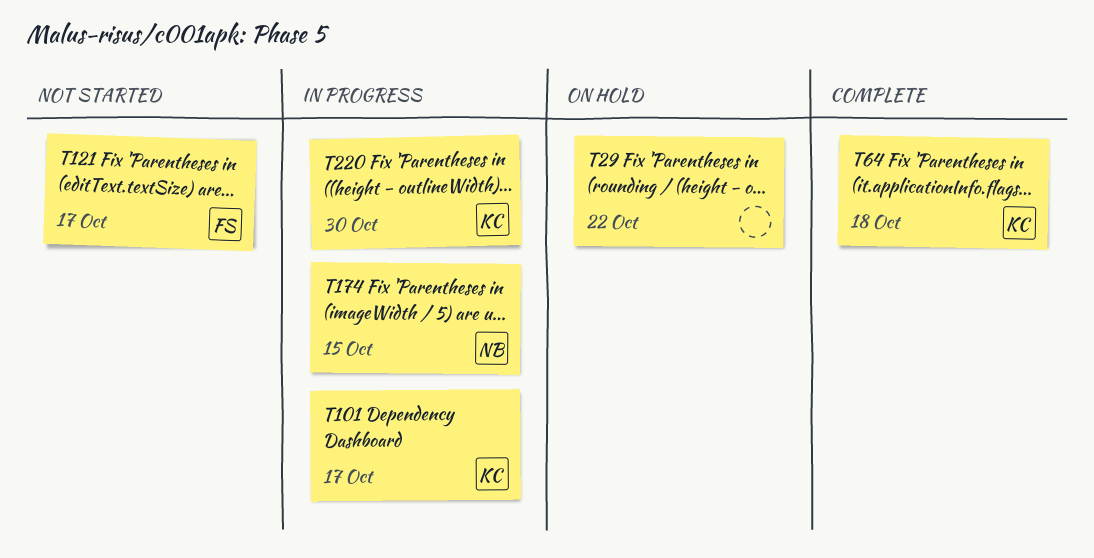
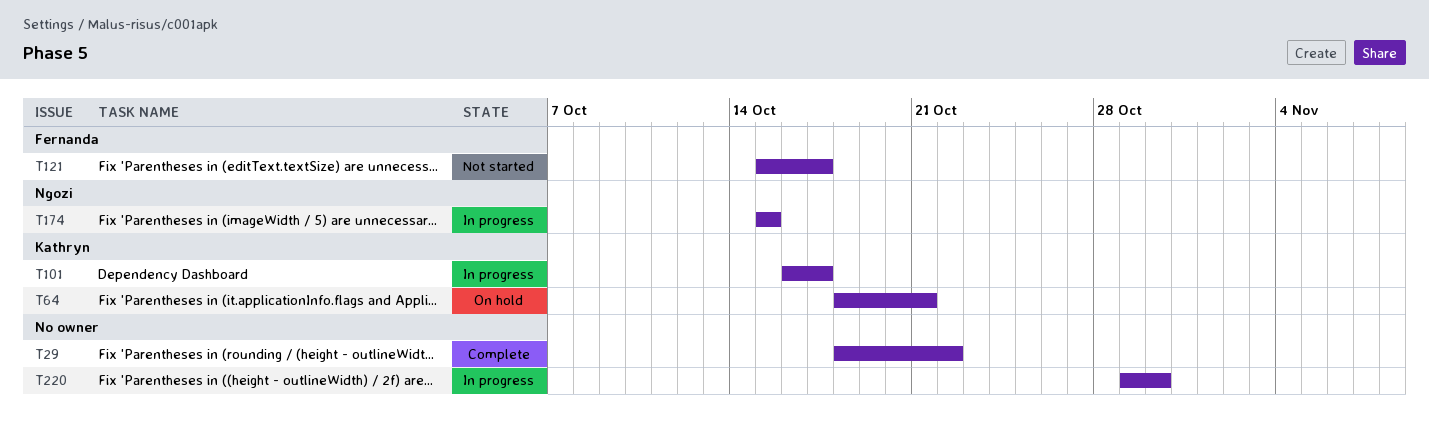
T29, status: On hold -> Complete
T64, status: Complete -> On hold
T64, due: Oct 18 -> Oct 21
T220, owner: Kathryn -> none

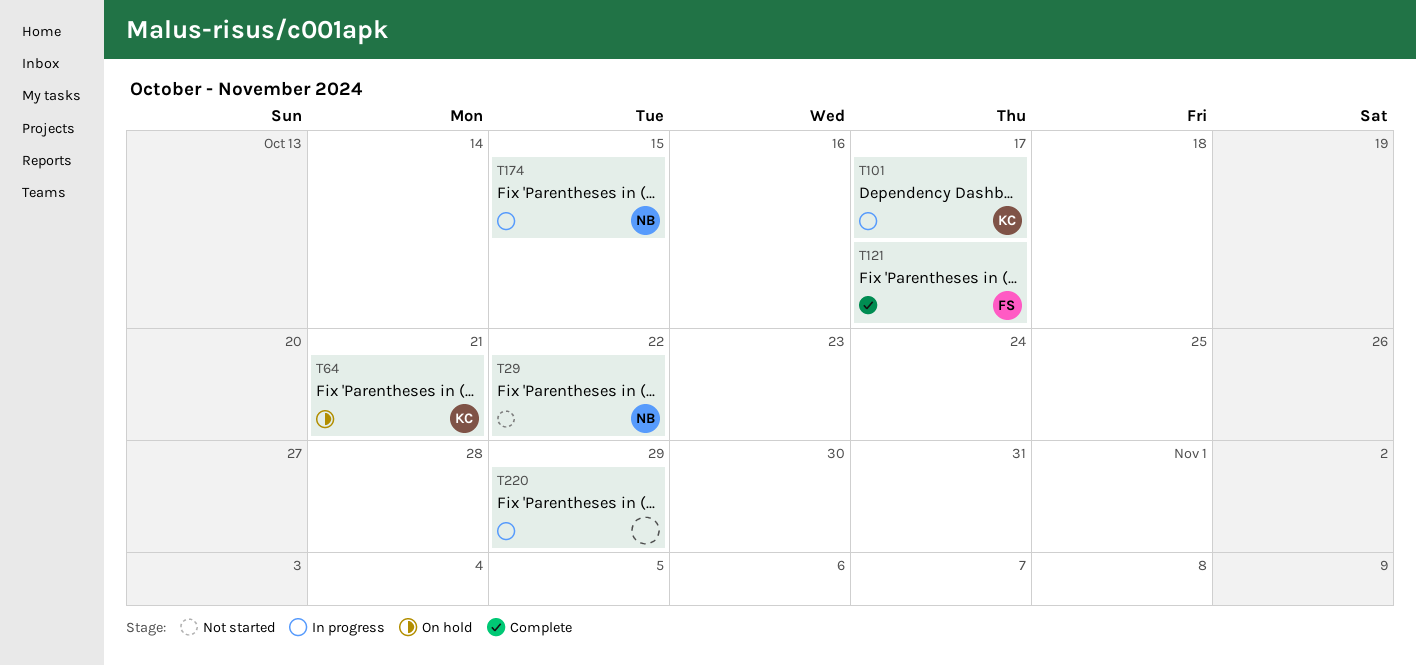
T29, status: Complete -> Not started
T29, owner: none -> Ngozi
T121, status: Not started -> Complete
T220, due: Oct 30 -> Oct 29

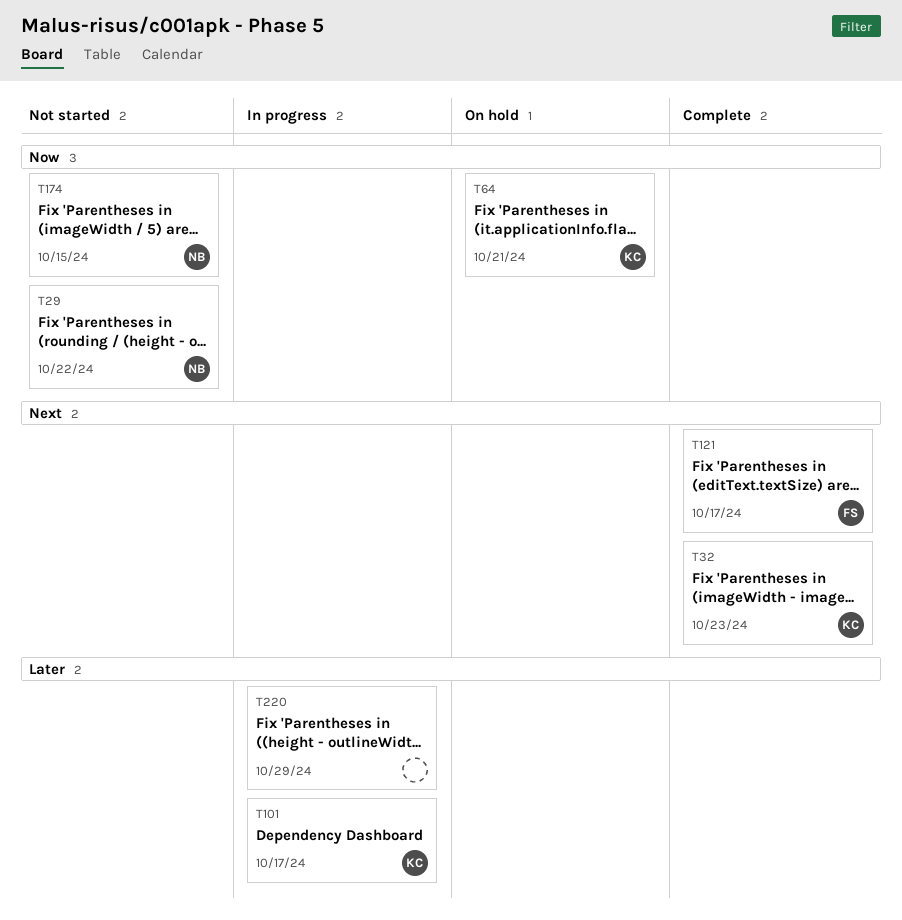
T32: none -> present
T174, status: In progress -> Not started

